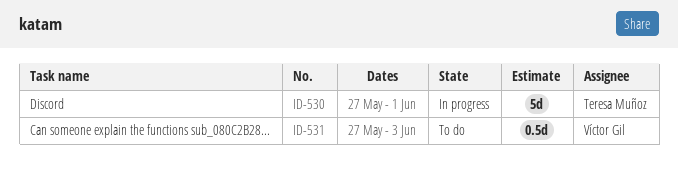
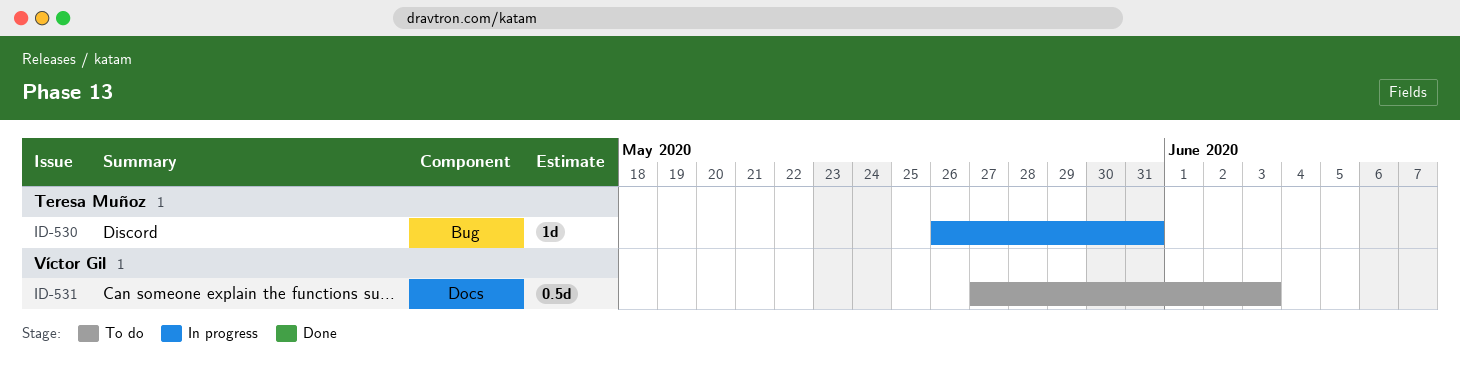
ID-530, estimate: 5d -> 1d
ID-530, start: May 27 -> May 26
ID-530, due: Jun 1 -> May 31

